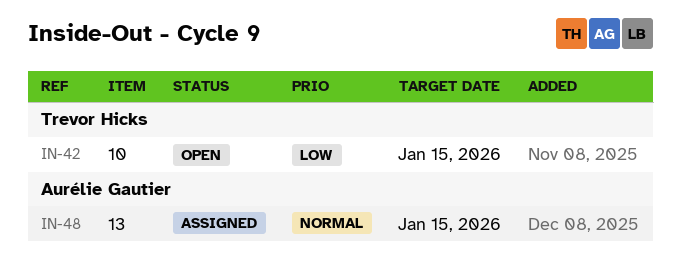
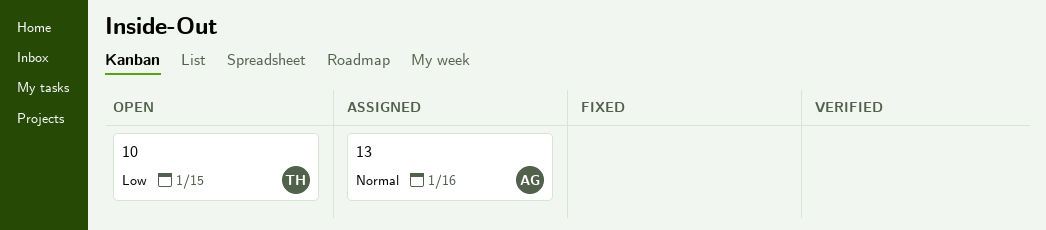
13, due: Jan 15 -> Jan 16

